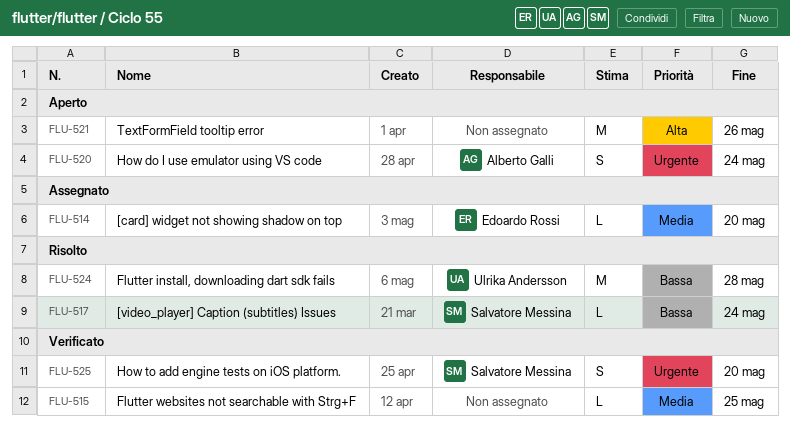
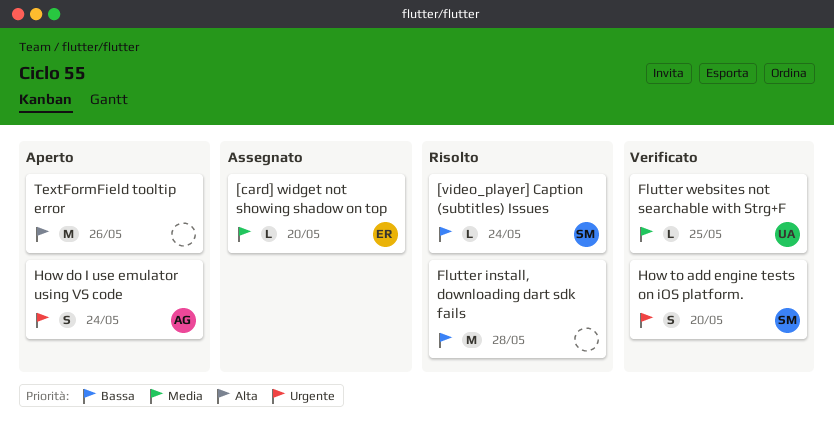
Flutter install, downloading dart sdk fails, owner: Ulrika Andersson -> none
Flutter websites not searchable with Strg+F, owner: none -> Ulrika Andersson

